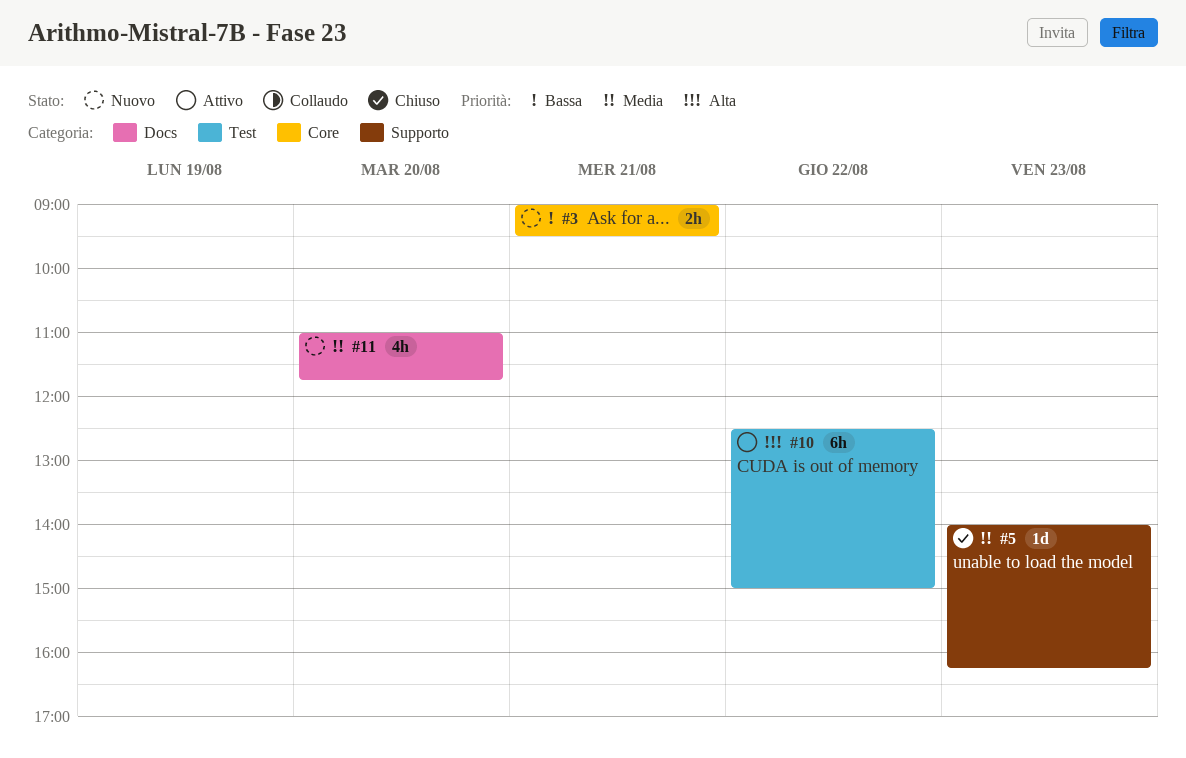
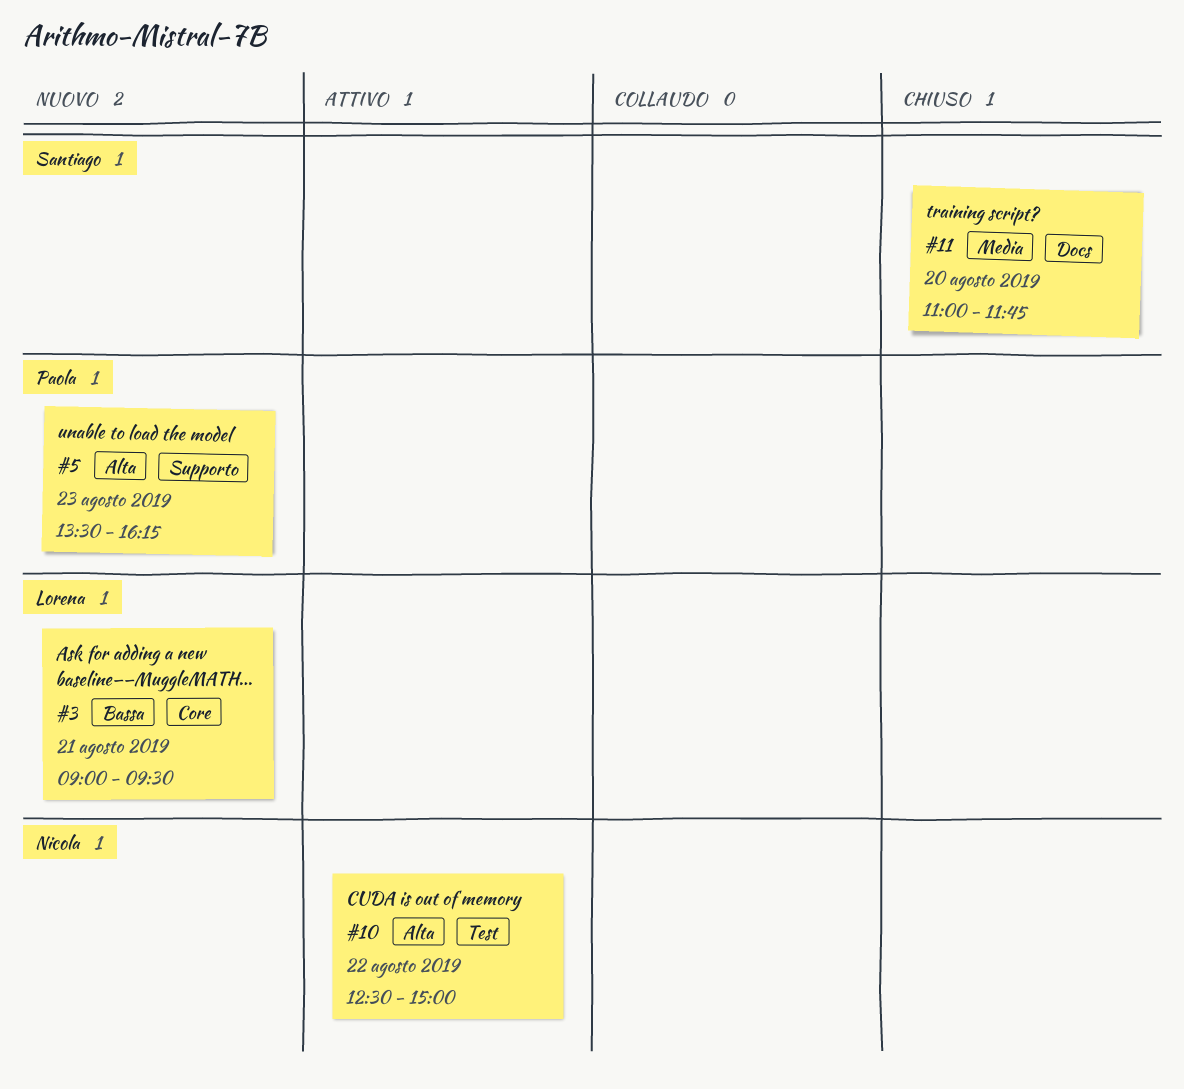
#5, status: Chiuso -> Nuovo
#5, priority: Media -> Alta
#5, begins: 14:00 -> 13:30
#11, status: Nuovo -> Chiuso

